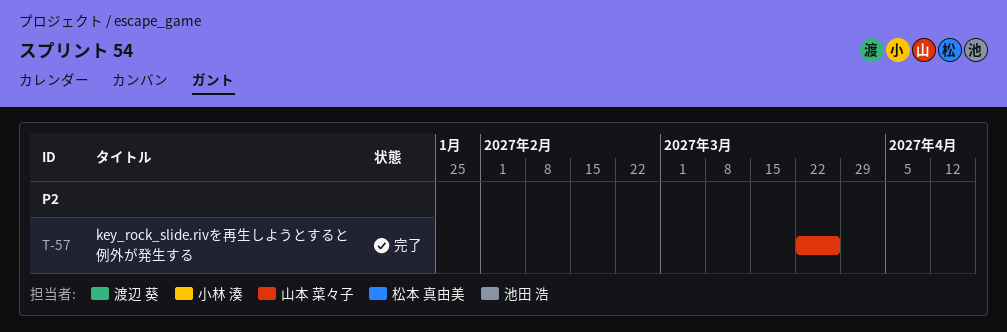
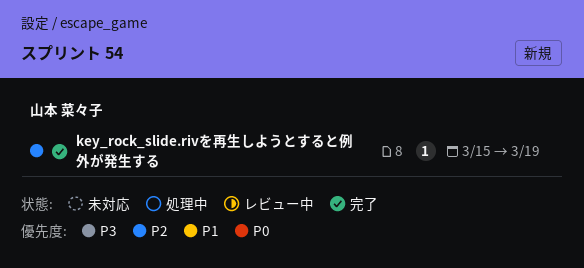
key_rock_slide.rivを再生しようとすると例外が発生する, start: Mar 22 -> Mar 15
key_rock_slide.rivを再生しようとすると例外が発生する, due: Mar 26 -> Mar 19

